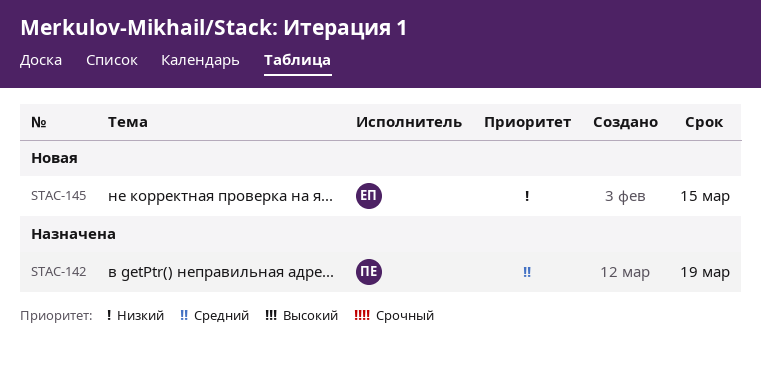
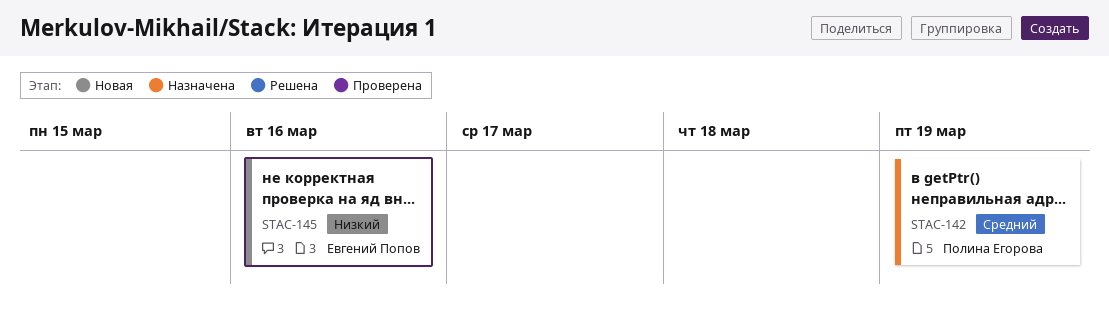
STAC-145, due: Mar 15 -> Mar 16

